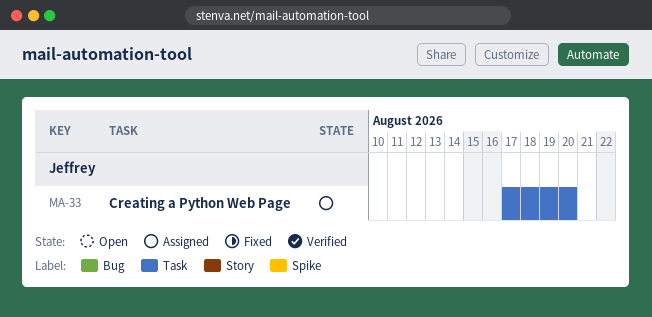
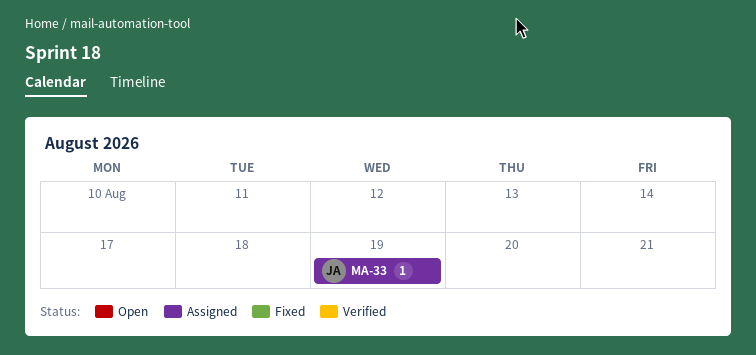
MA-33, start: Aug 17 -> Aug 19
MA-33, due: Aug 20 -> Aug 19

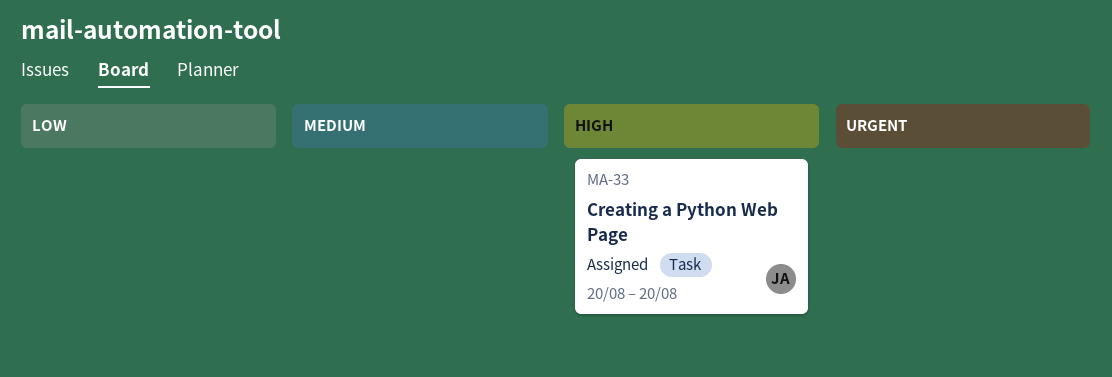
MA-33, start: Aug 19 -> Aug 20
MA-33, due: Aug 19 -> Aug 20

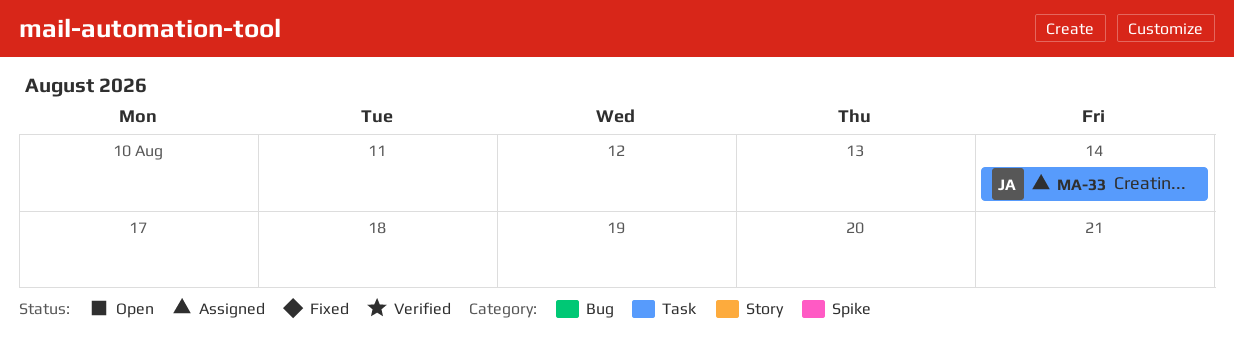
MA-33, start: Aug 20 -> Aug 14
MA-33, due: Aug 20 -> Aug 14

